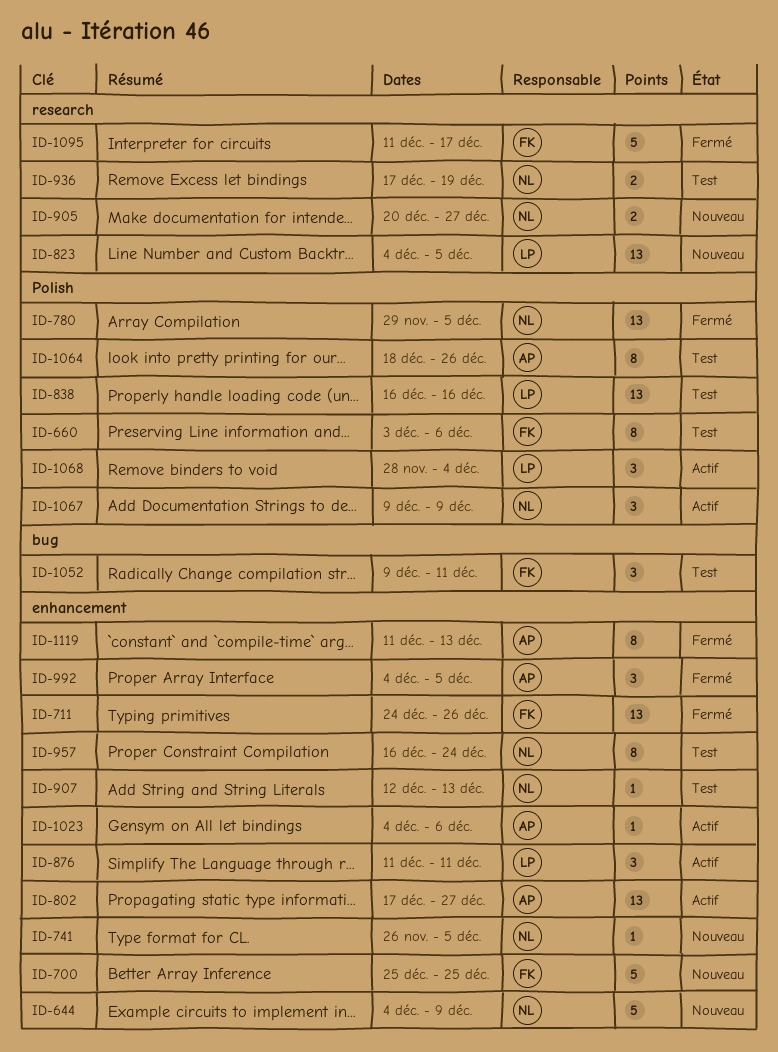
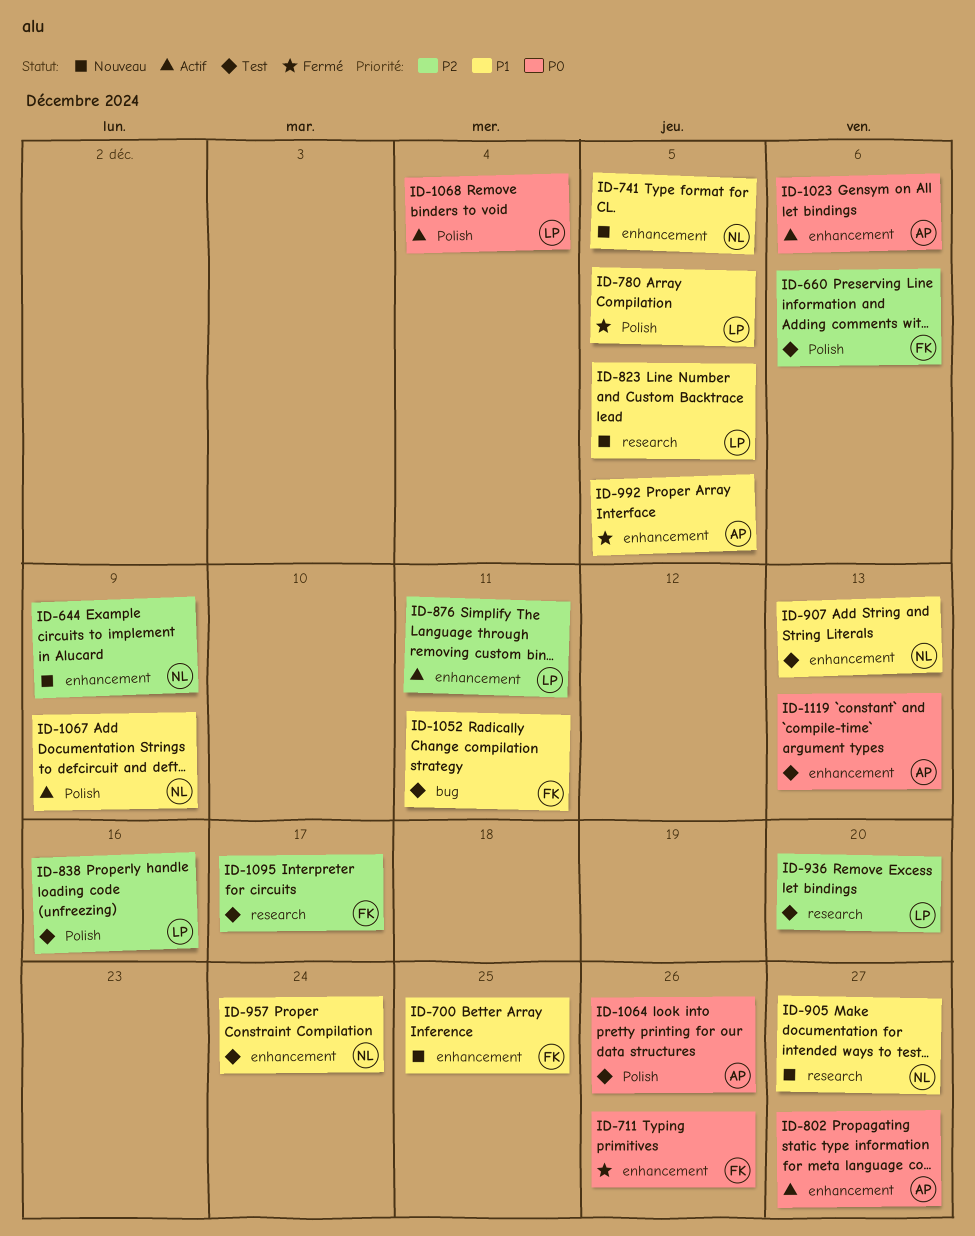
ID-780, owner: NL -> LP
ID-936, owner: NL -> LP
ID-936, due: Dec 19 -> Dec 20
ID-1095, status: Fermé -> Test
ID-1119, status: Fermé -> Test

